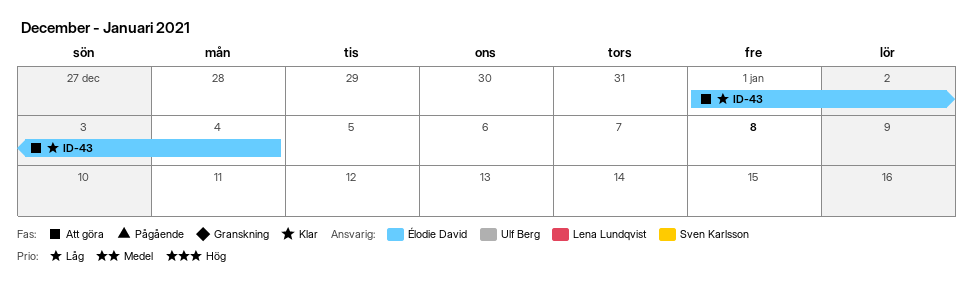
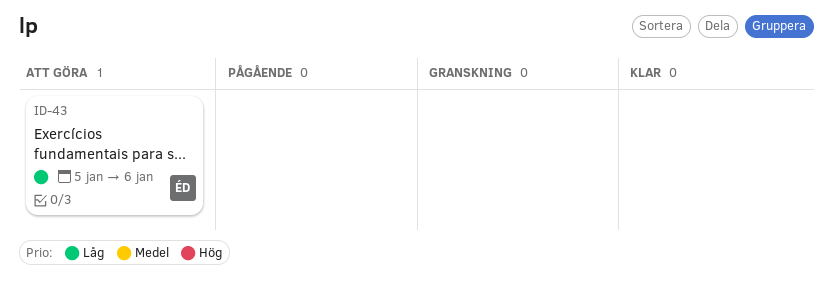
ID-43, start: Jan 1 -> Jan 5
ID-43, due: Jan 4 -> Jan 6

